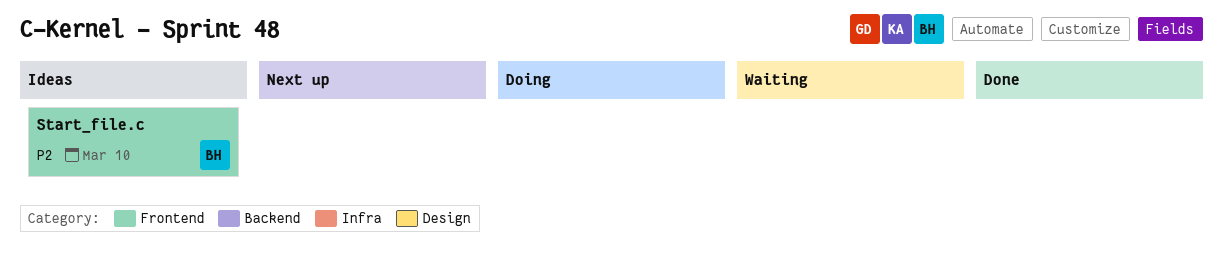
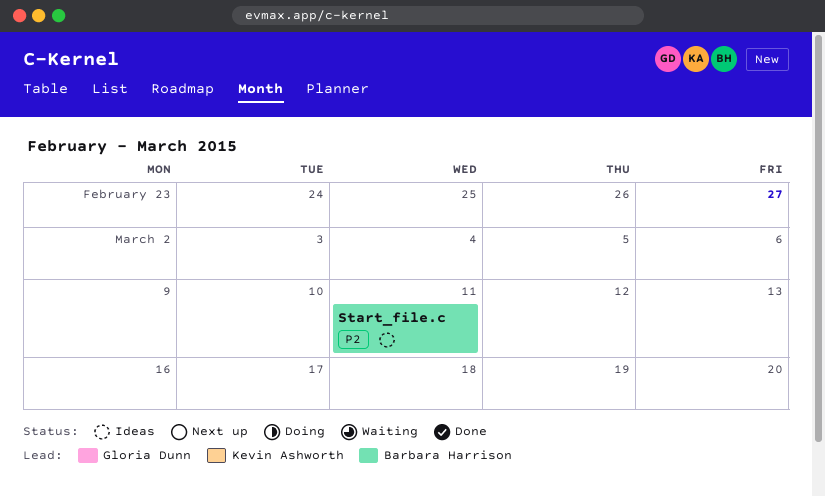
Start_file.c, due: Mar 10 -> Mar 11

